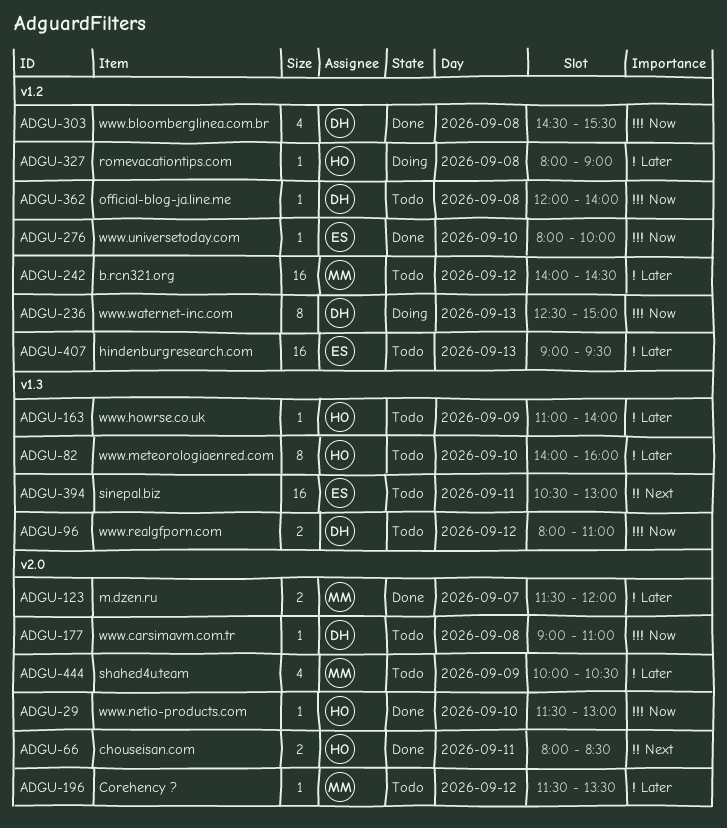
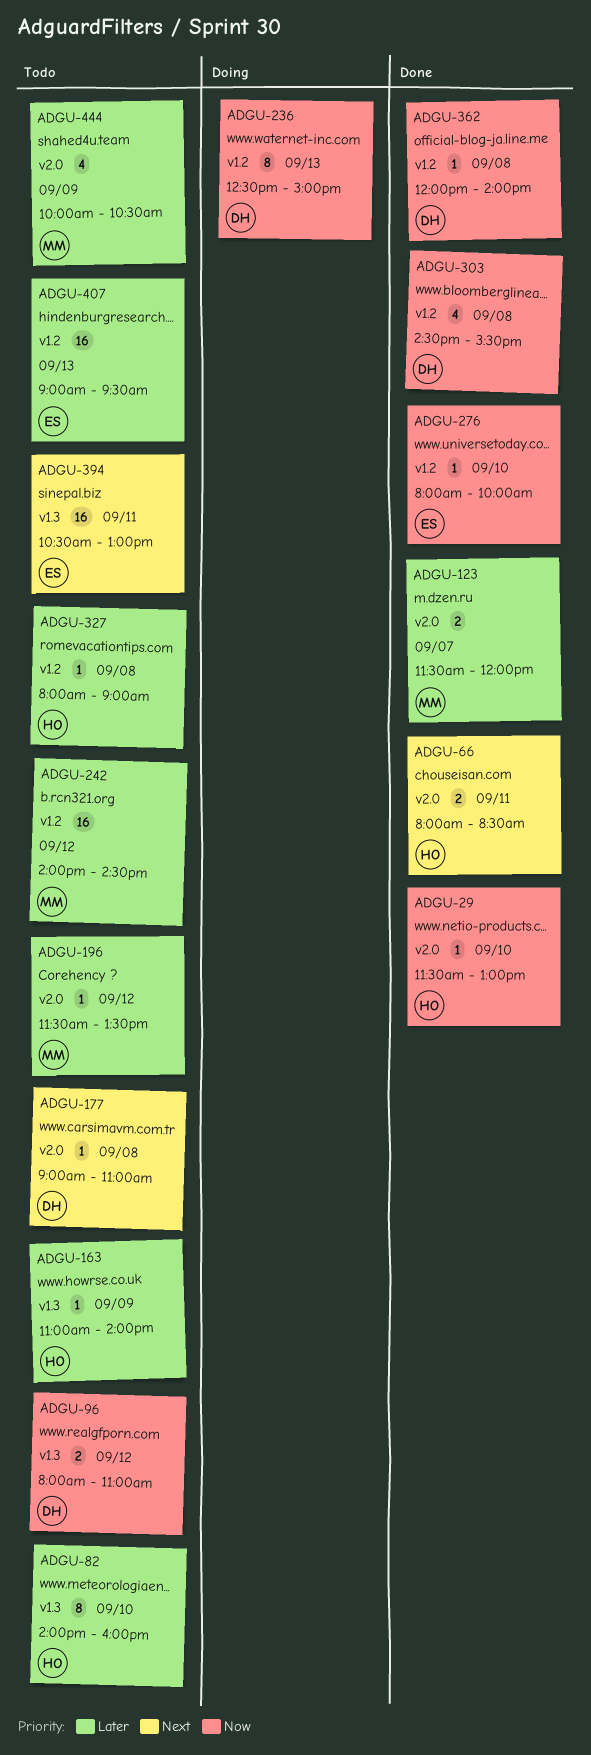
ADGU-177, priority: Now -> Next
ADGU-327, status: Doing -> Todo
ADGU-362, status: Todo -> Done

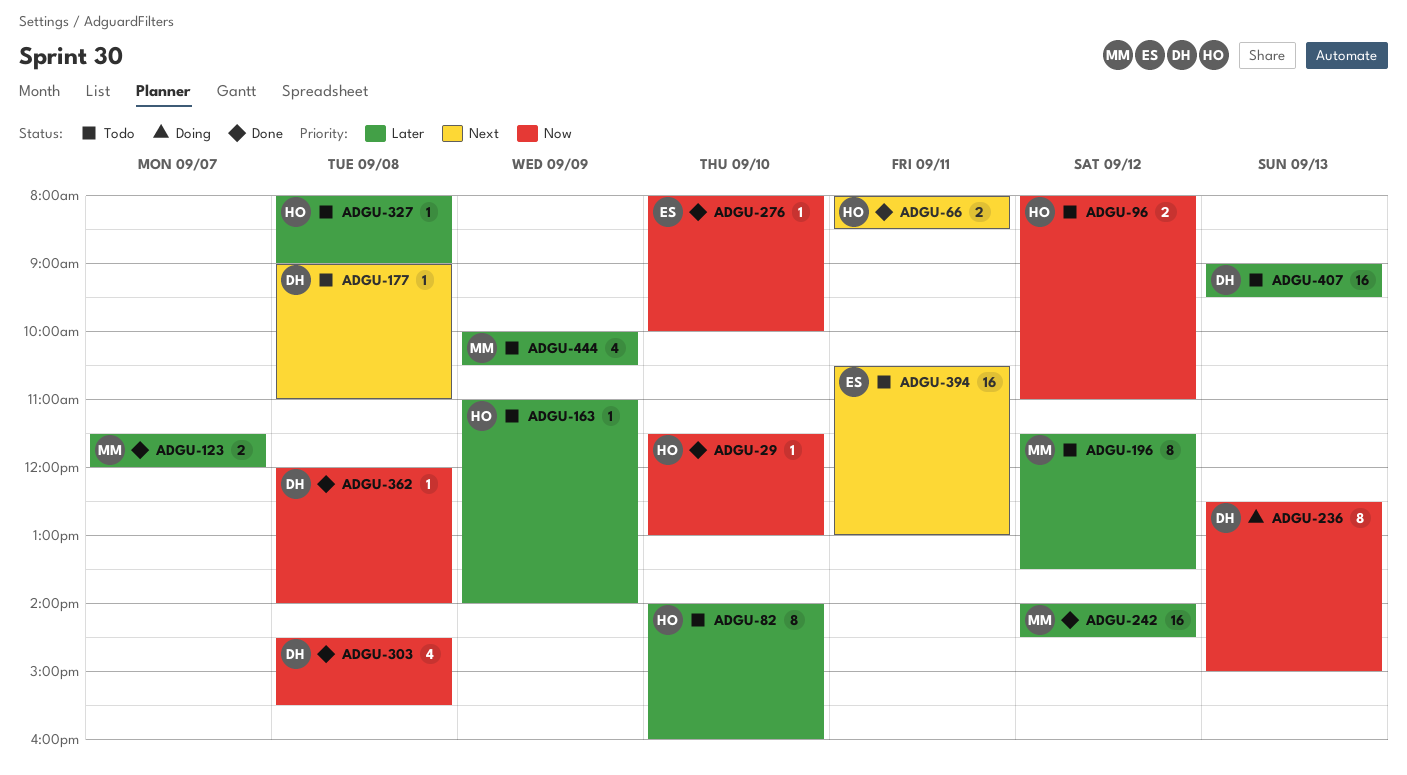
ADGU-96, owner: DH -> HO
ADGU-196, estimate: 1 -> 8
ADGU-242, status: Todo -> Done
ADGU-407, owner: ES -> DH

